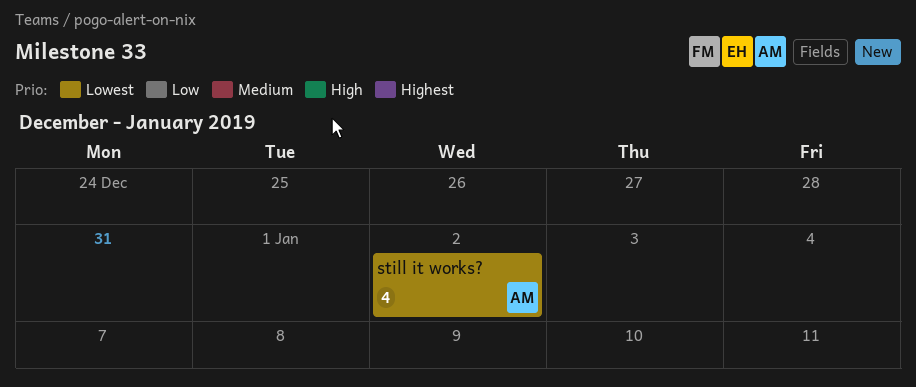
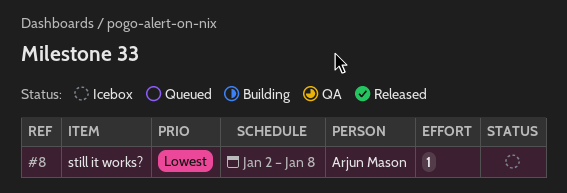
still it works?, estimate: 4 -> 1
still it works?, due: Jan 2 -> Jan 8

